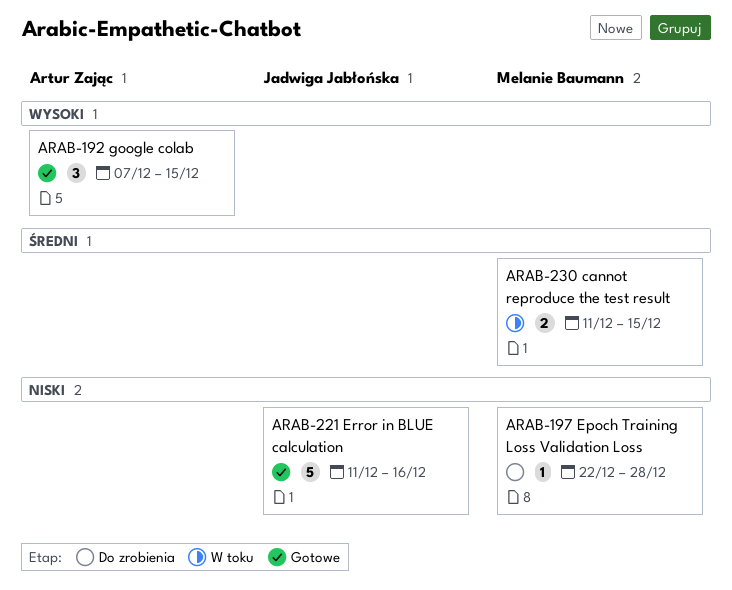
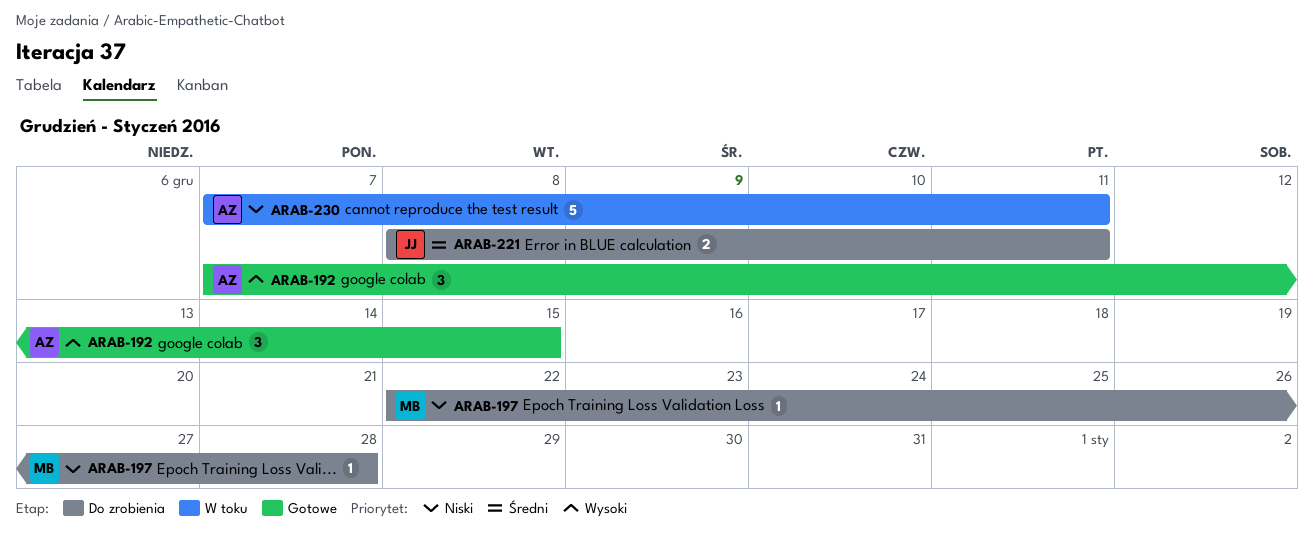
ARAB-221, status: Gotowe -> Do zrobienia
ARAB-221, priority: Niski -> Średni
ARAB-221, estimate: 5 -> 2
ARAB-221, start: Dec 11 -> Dec 8
ARAB-221, due: Dec 16 -> Dec 11
ARAB-230, owner: Melanie Baumann -> Artur Zając
ARAB-230, priority: Średni -> Niski
ARAB-230, estimate: 2 -> 5
ARAB-230, start: Dec 11 -> Dec 7
ARAB-230, due: Dec 15 -> Dec 11

